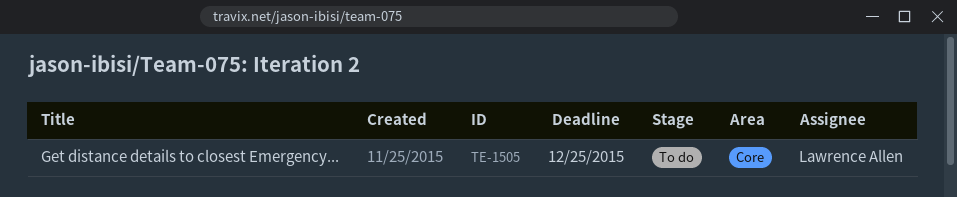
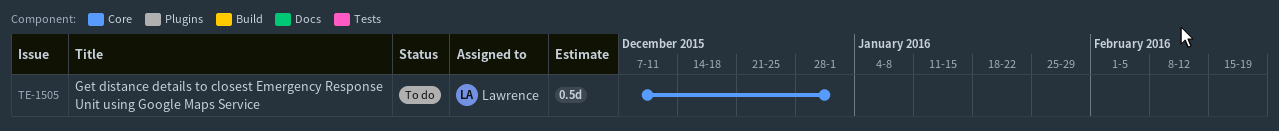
TE-1505, due: Dec 25 -> Jan 1

